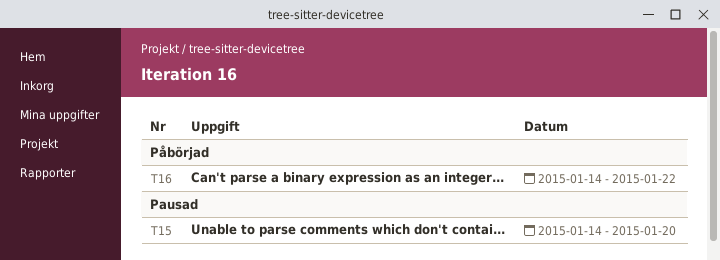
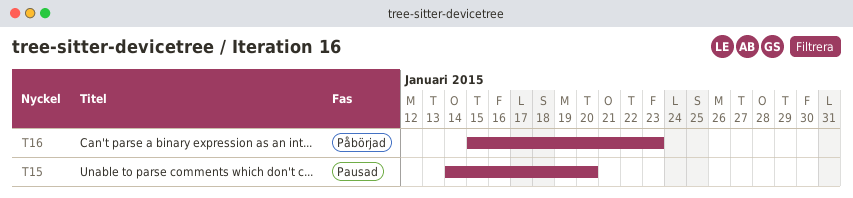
T16, start: Jan 14 -> Jan 15
T16, due: Jan 22 -> Jan 23

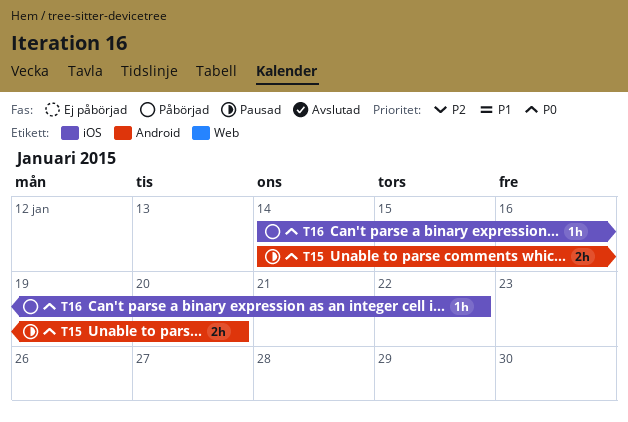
T16, start: Jan 15 -> Jan 14
T16, due: Jan 23 -> Jan 22

